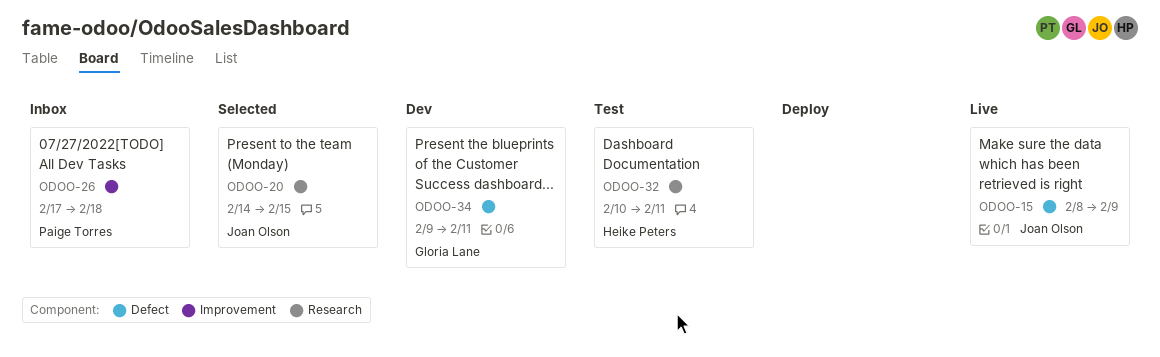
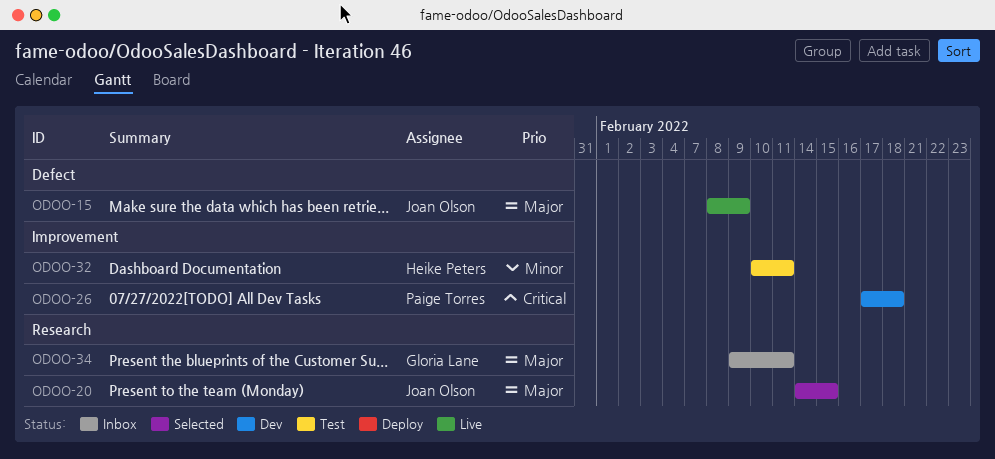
ODOO-26, status: Inbox -> Dev
ODOO-32, label: Research -> Improvement
ODOO-34, status: Dev -> Inbox
ODOO-34, label: Defect -> Research

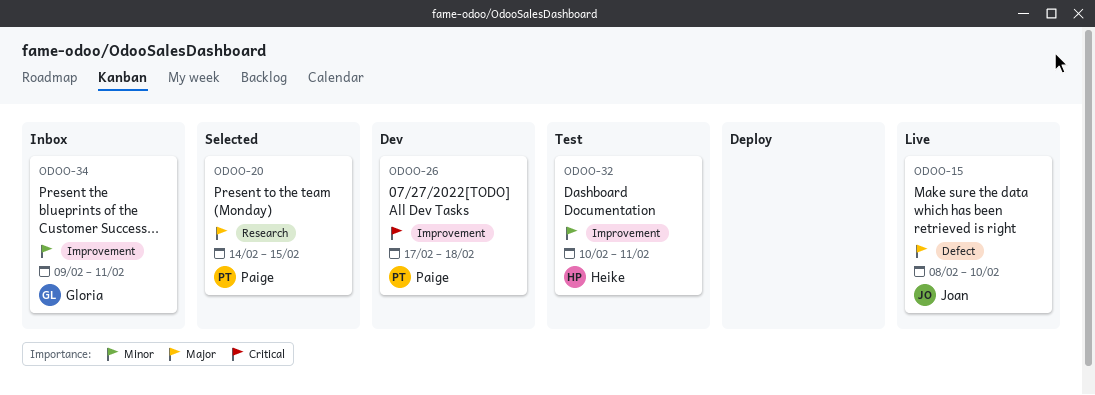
ODOO-15, due: Feb 9 -> Feb 10
ODOO-20, owner: Joan Olson -> Paige Torres
ODOO-34, priority: Major -> Minor
ODOO-34, label: Research -> Improvement

